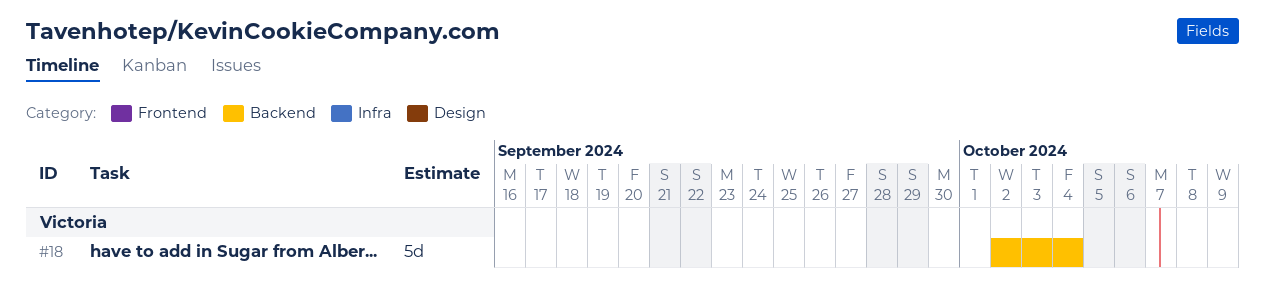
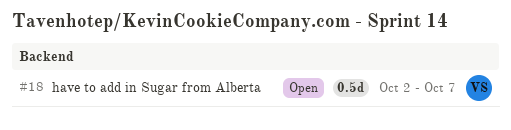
#18, estimate: 5d -> 0.5d
#18, due: Oct 4 -> Oct 7

